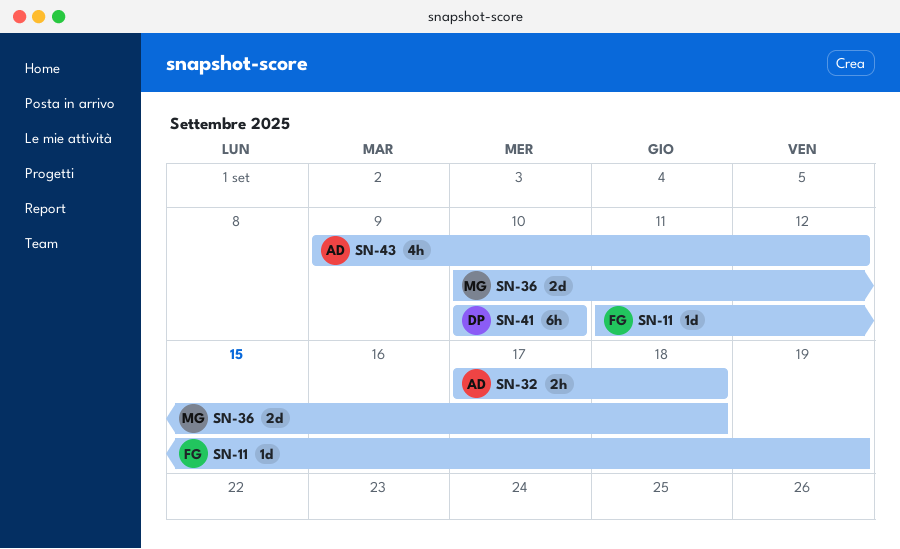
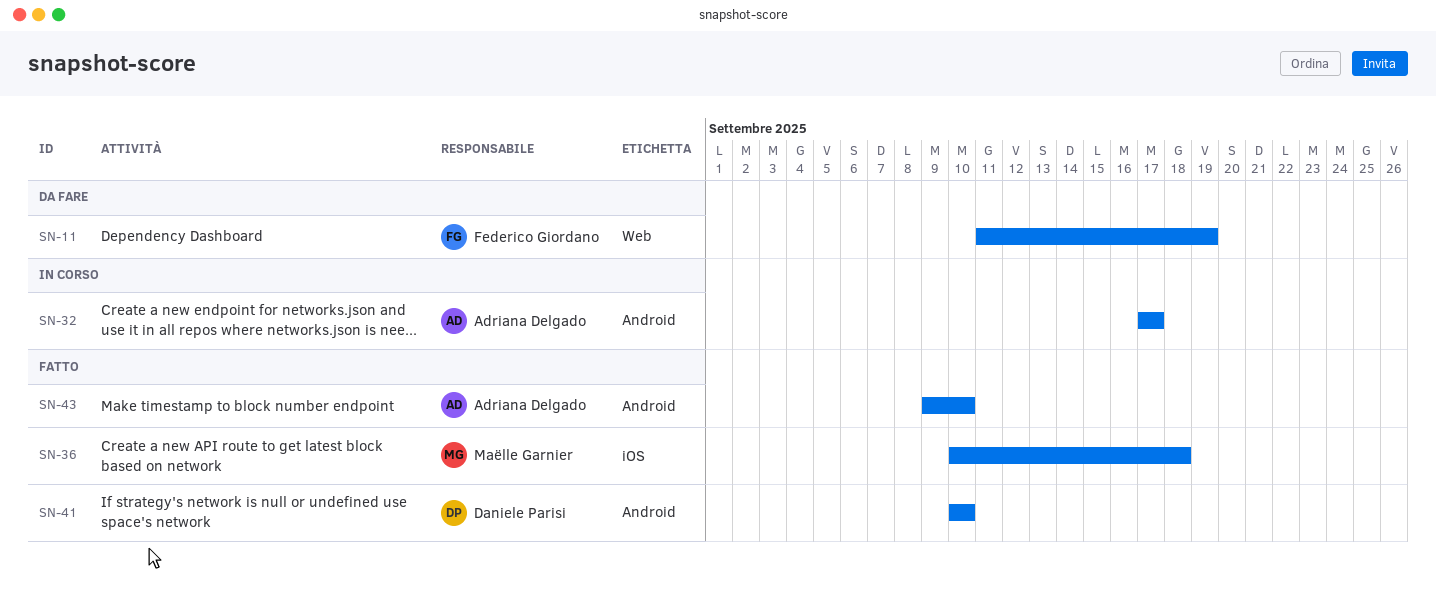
SN-32, due: Sep 18 -> Sep 17
SN-43, due: Sep 12 -> Sep 10

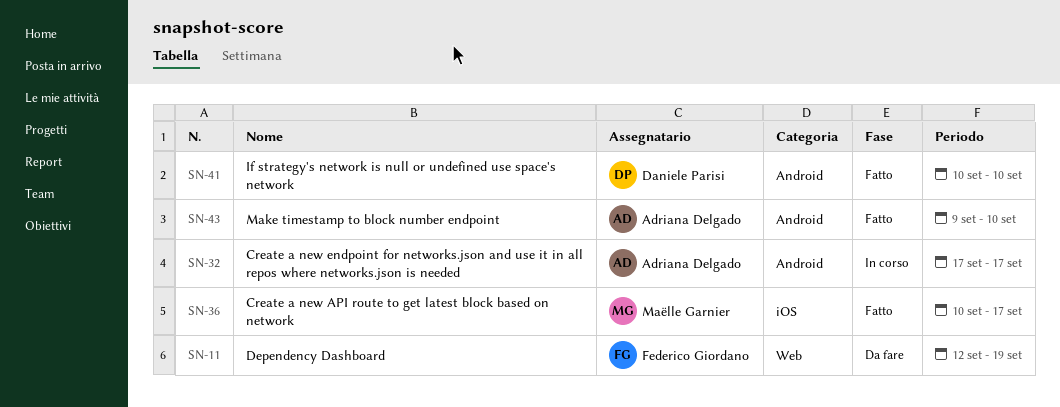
SN-11, start: Sep 11 -> Sep 12
SN-36, due: Sep 18 -> Sep 17

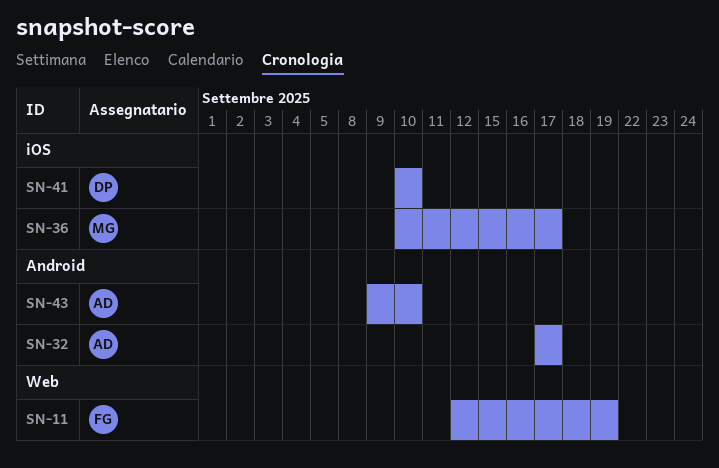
SN-41, label: Android -> iOS

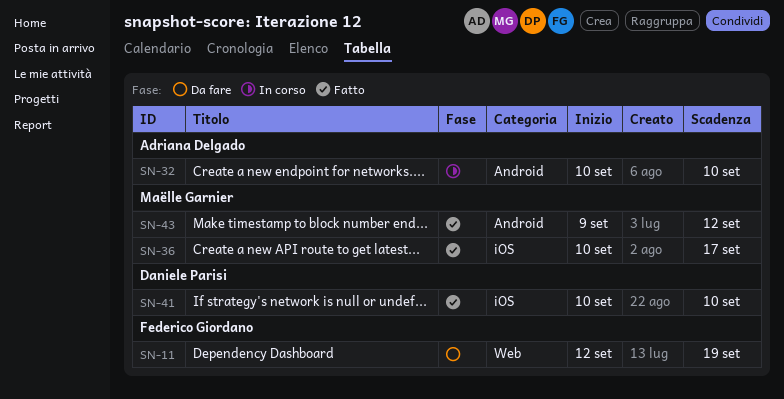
SN-32, start: Sep 17 -> Sep 10
SN-32, due: Sep 17 -> Sep 10
SN-43, owner: Adriana Delgado -> Maëlle Garnier
SN-43, due: Sep 10 -> Sep 12

